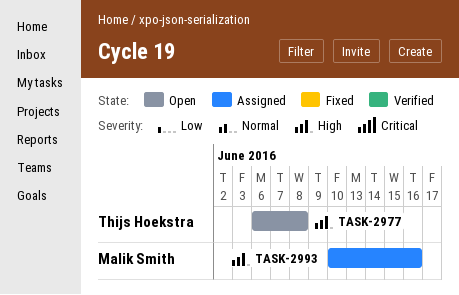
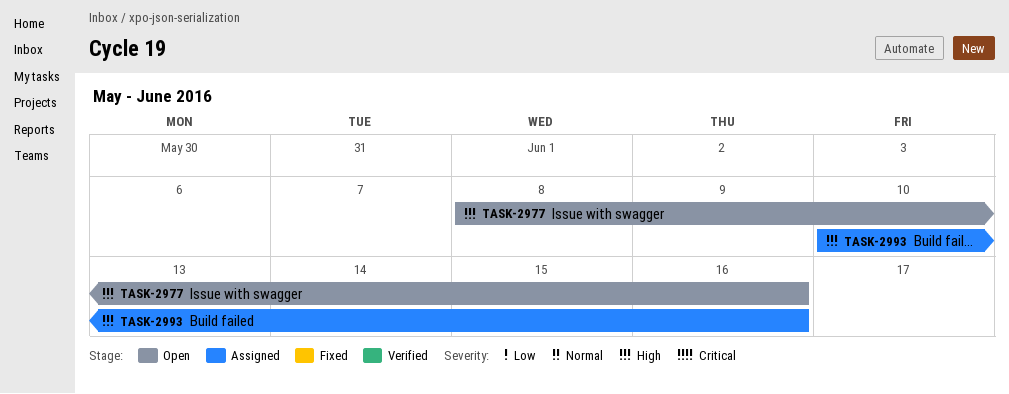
TASK-2977, start: Jun 6 -> Jun 8
TASK-2977, due: Jun 8 -> Jun 16

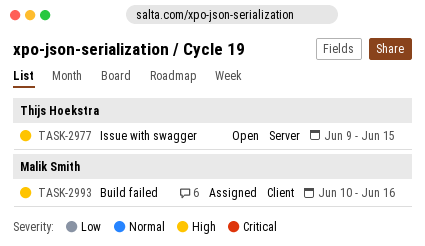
TASK-2977, start: Jun 8 -> Jun 9
TASK-2977, due: Jun 16 -> Jun 15

